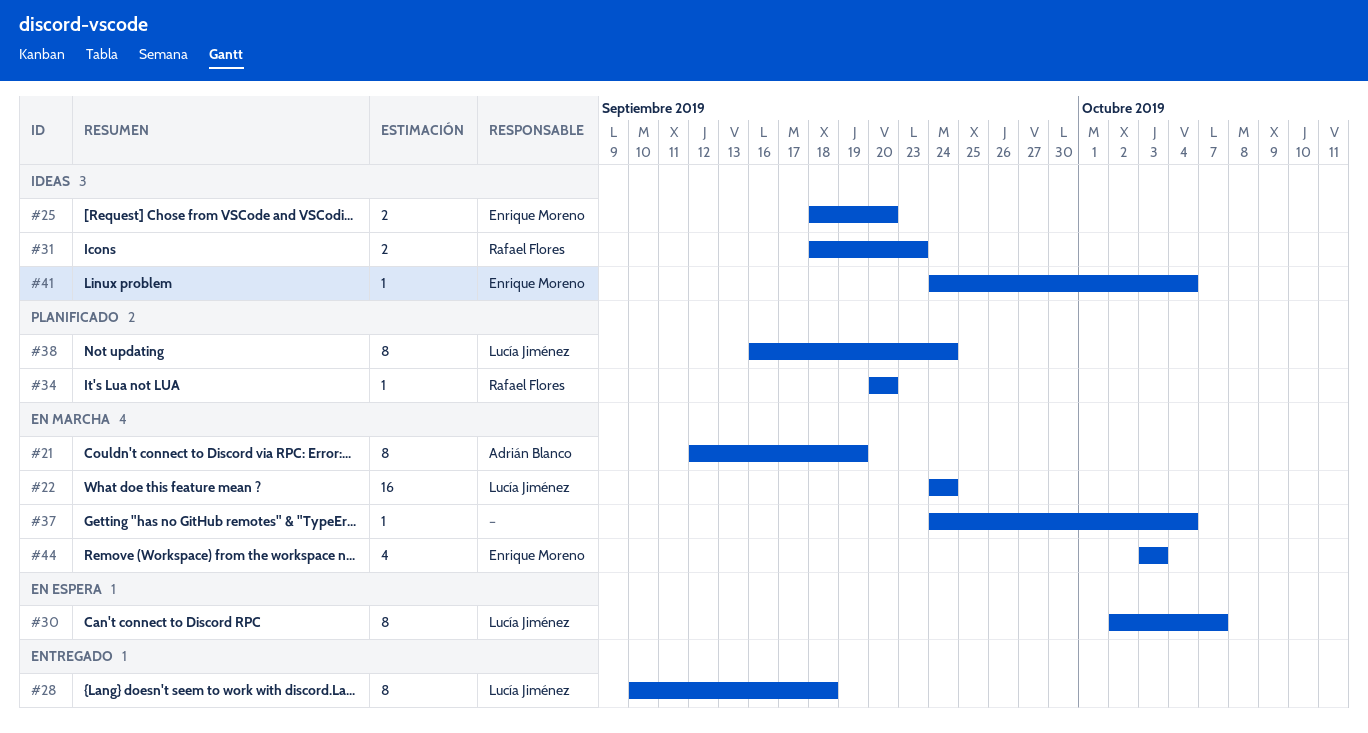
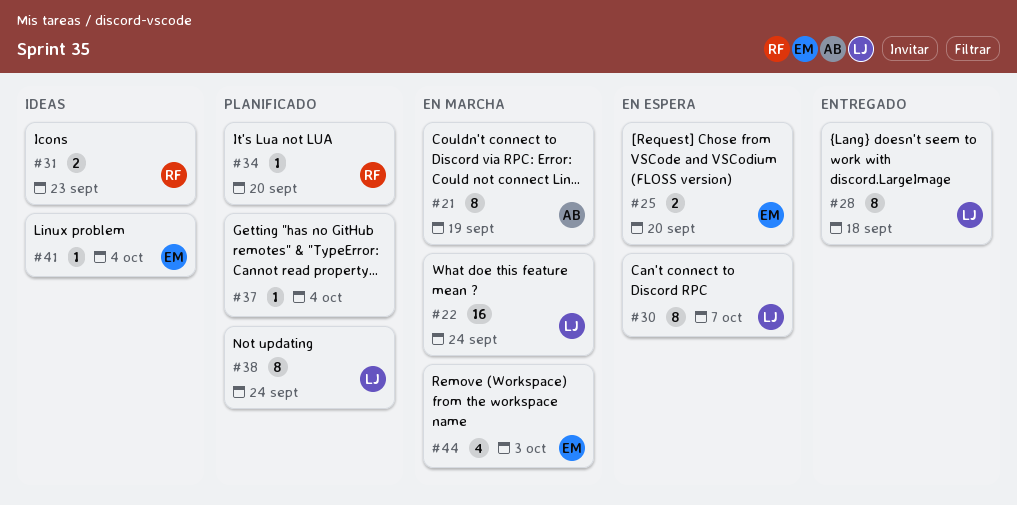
#25, status: Ideas -> En espera
#37, status: En marcha -> Planificado

